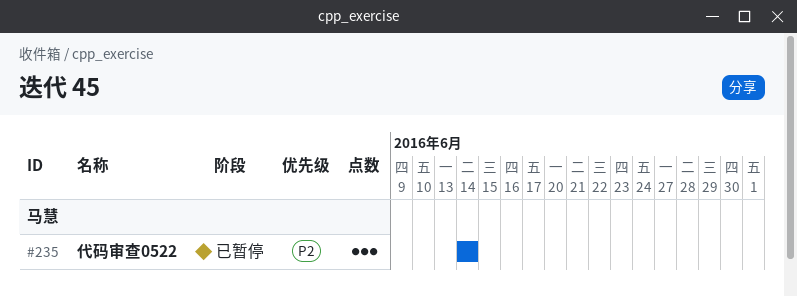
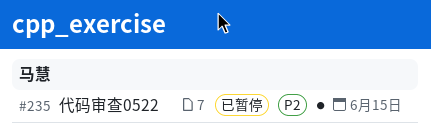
#235, estimate: 3 -> 1
#235, due: Jun 14 -> Jun 15

